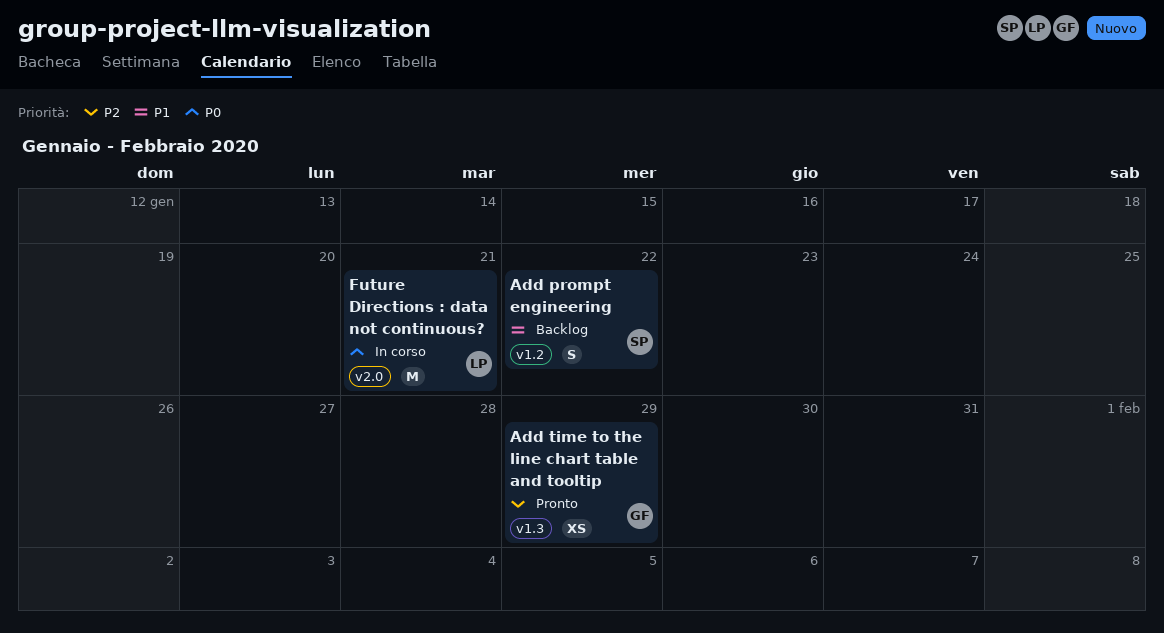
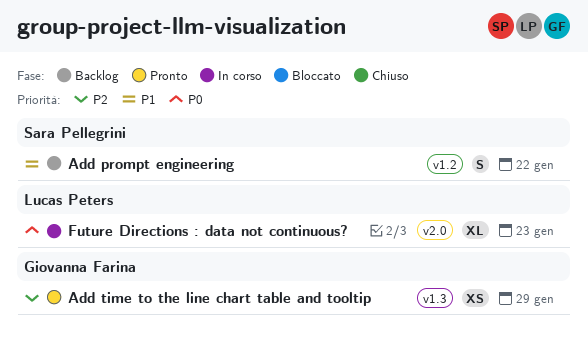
Future Directions : data not continuous?, estimate: M -> XL
Future Directions : data not continuous?, due: Jan 21 -> Jan 23

